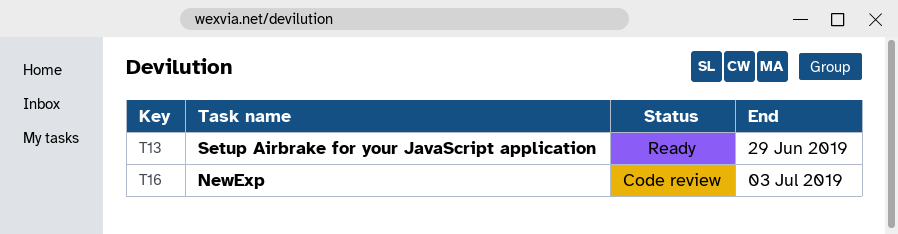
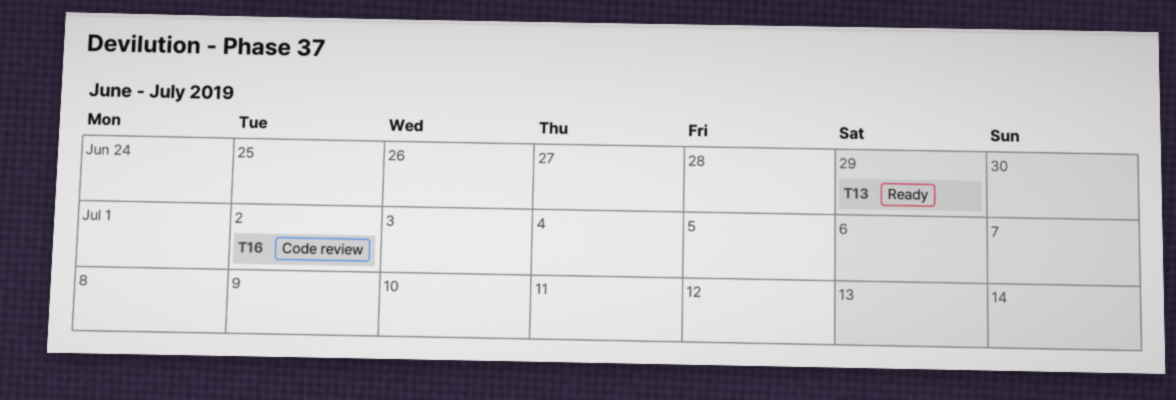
T16, due: Jul 3 -> Jul 2

